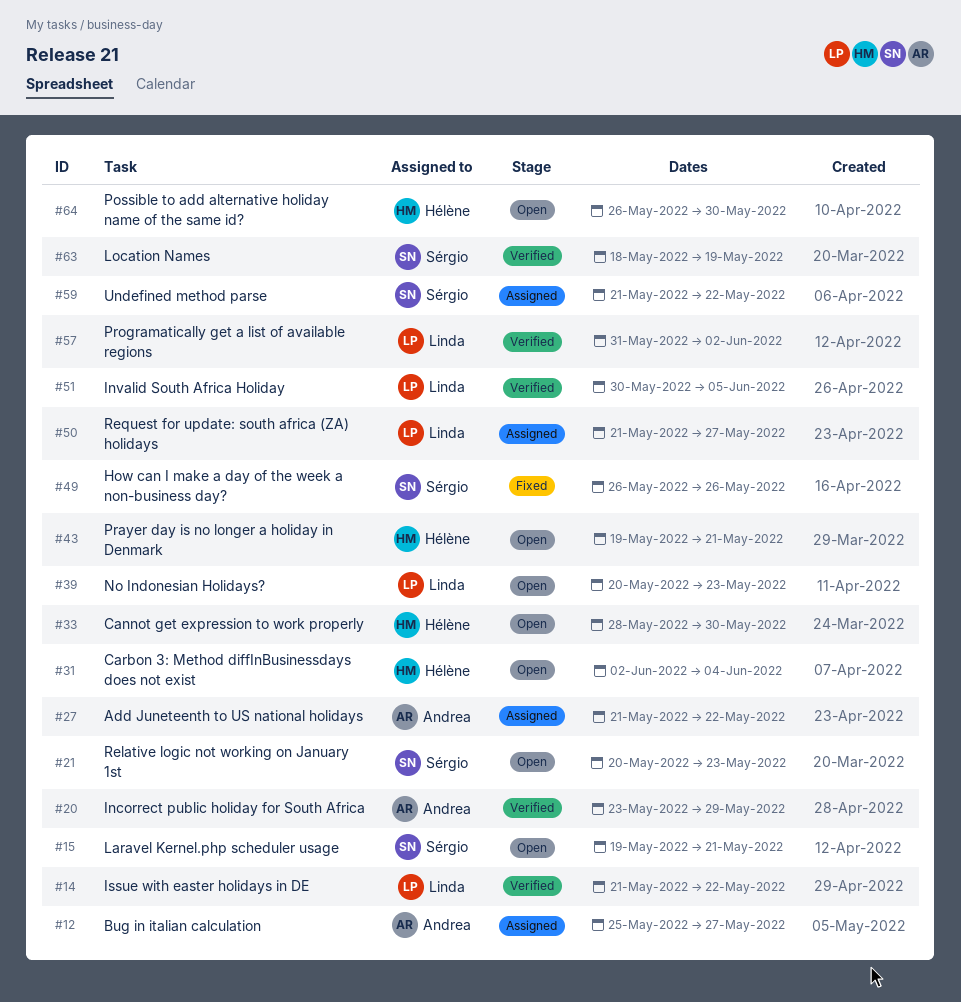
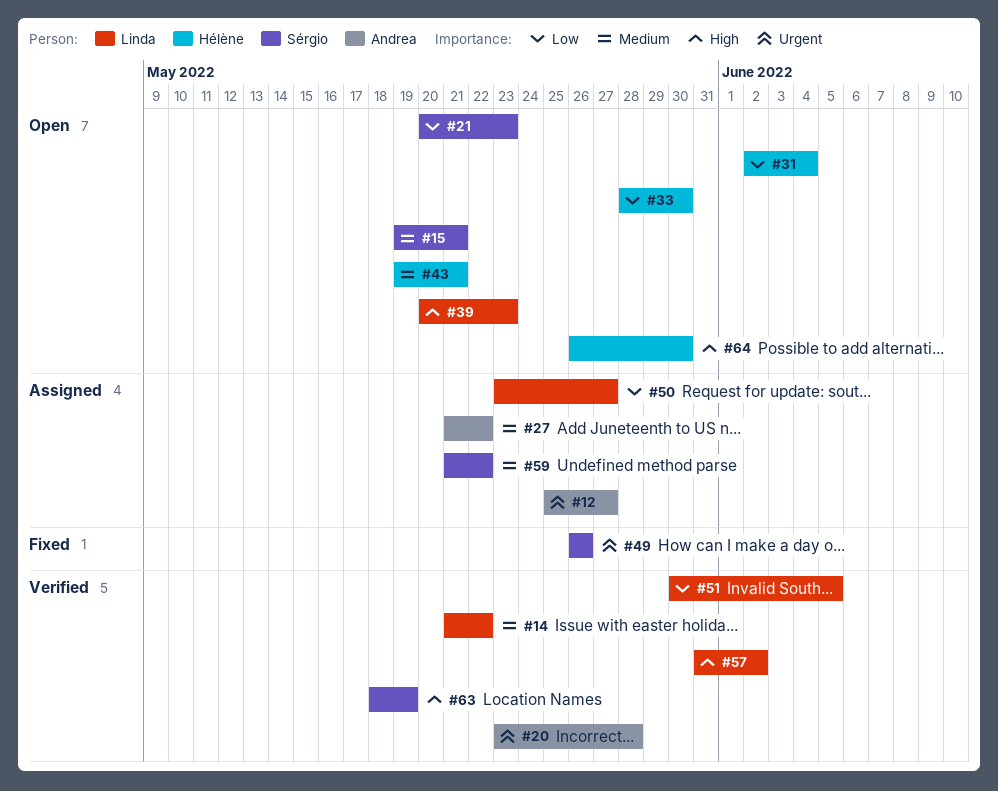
#20, due: May 29 -> May 28
#50, start: May 21 -> May 23

